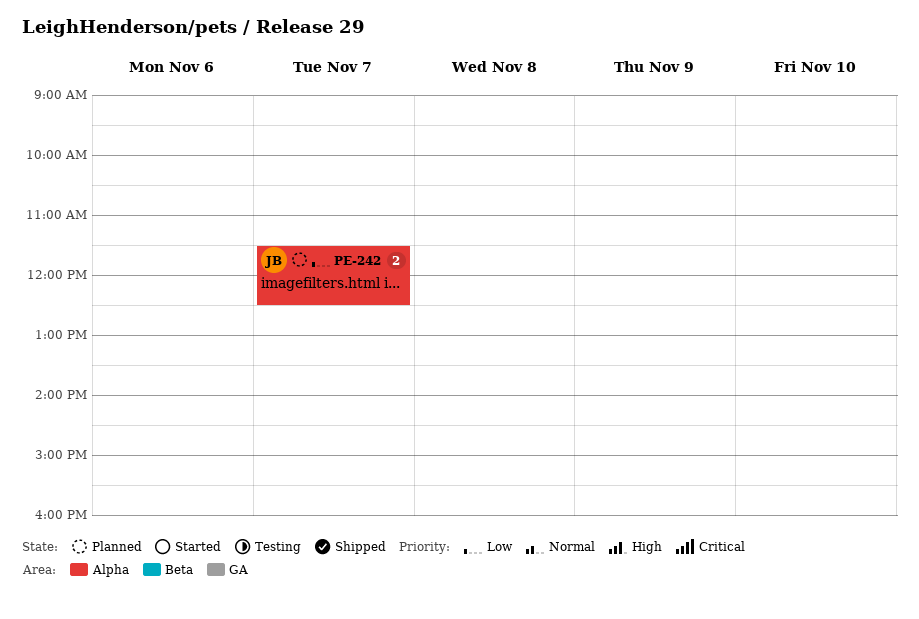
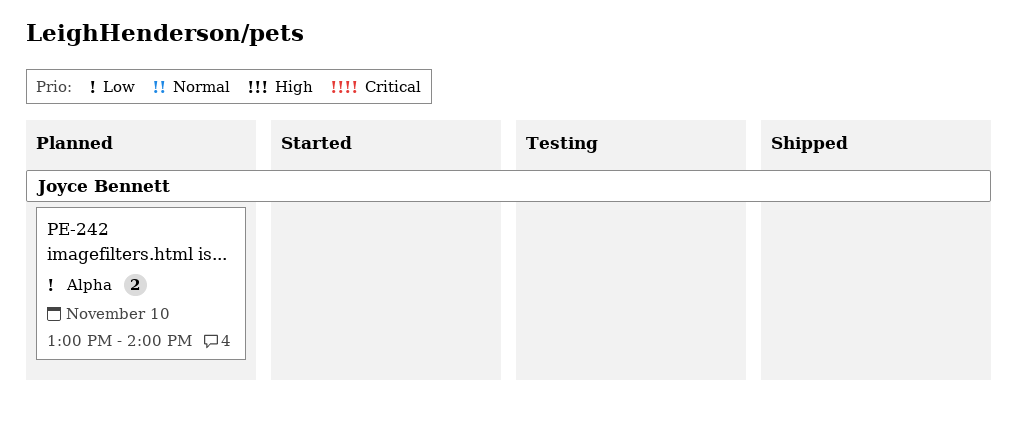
PE-242, day: Nov 7 -> Nov 10
PE-242, begins: 11:30 -> 13:00
PE-242, ends: 12:30 -> 14:00

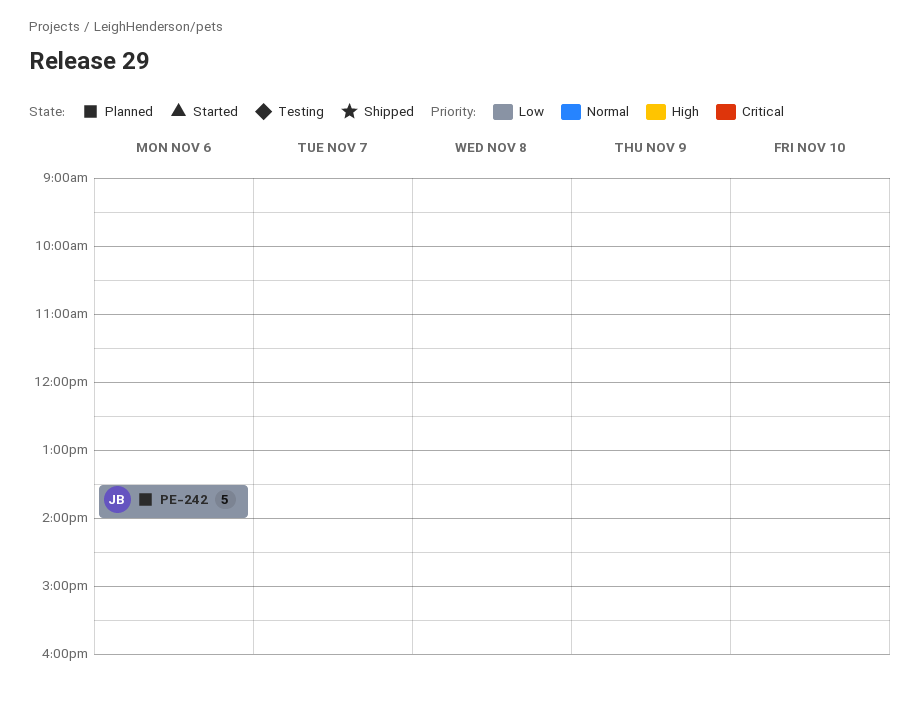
PE-242, estimate: 2 -> 5
PE-242, day: Nov 10 -> Nov 6
PE-242, begins: 13:00 -> 13:30

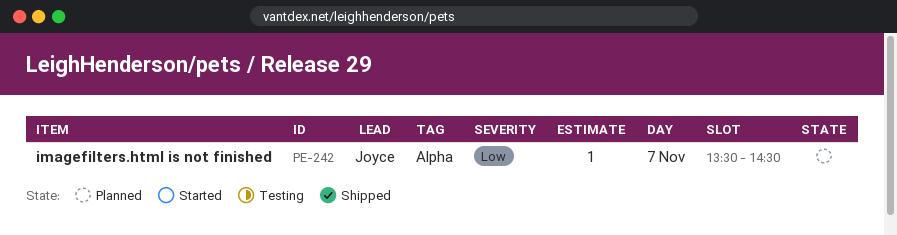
PE-242, estimate: 5 -> 1
PE-242, day: Nov 6 -> Nov 7
PE-242, ends: 14:00 -> 14:30

